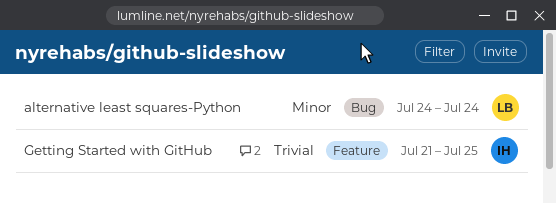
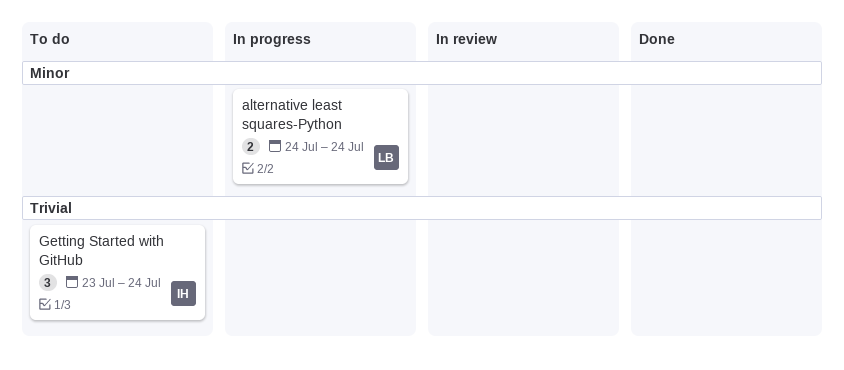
Getting Started with GitHub, start: Jul 21 -> Jul 23
Getting Started with GitHub, due: Jul 25 -> Jul 24

